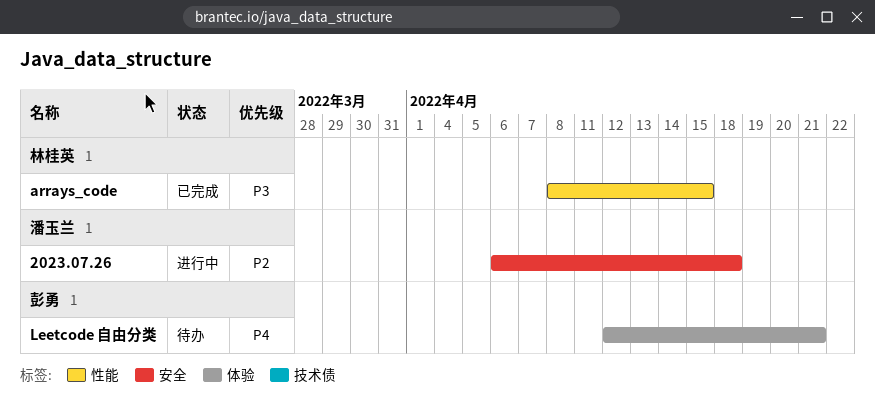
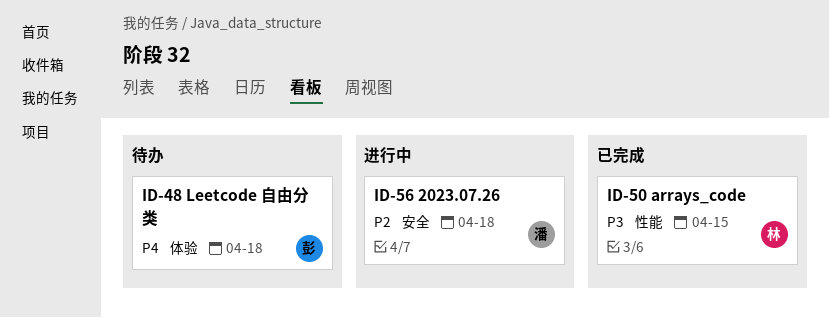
Leetcode 自由分类, due: Apr 21 -> Apr 18

